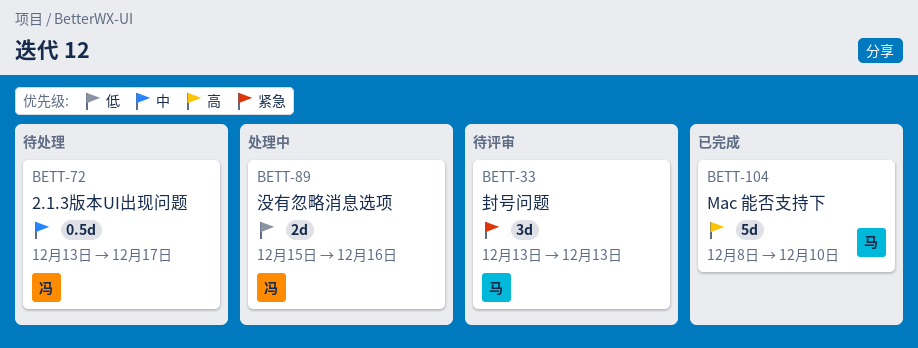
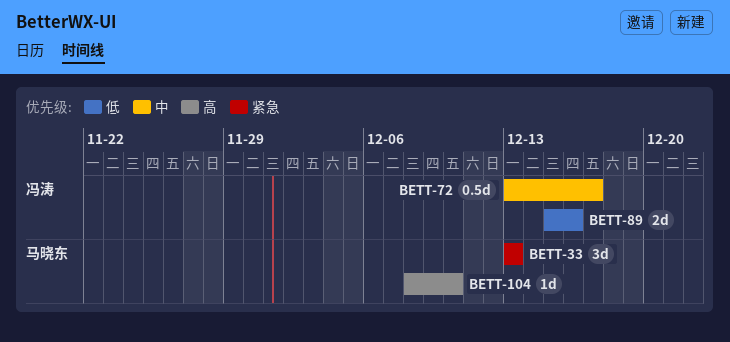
BETT-104, estimate: 5d -> 1d

